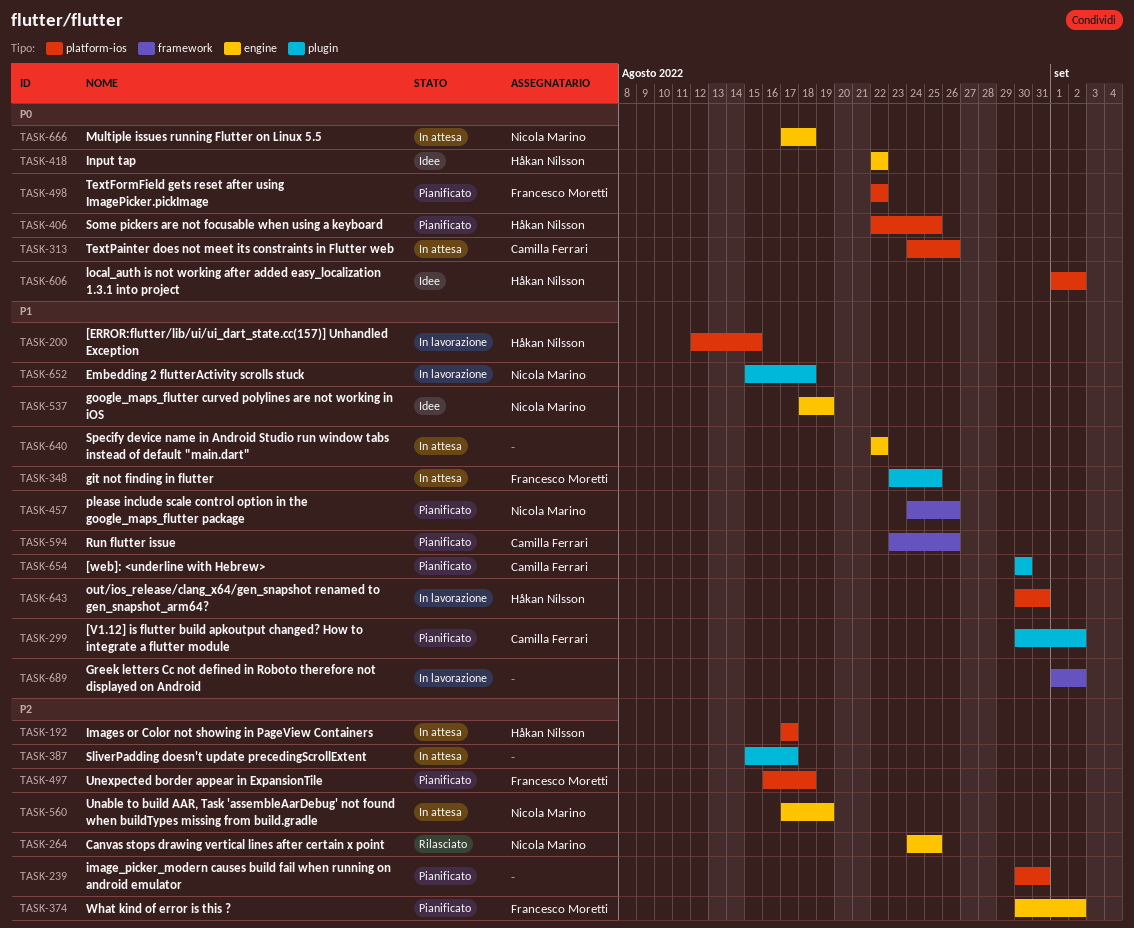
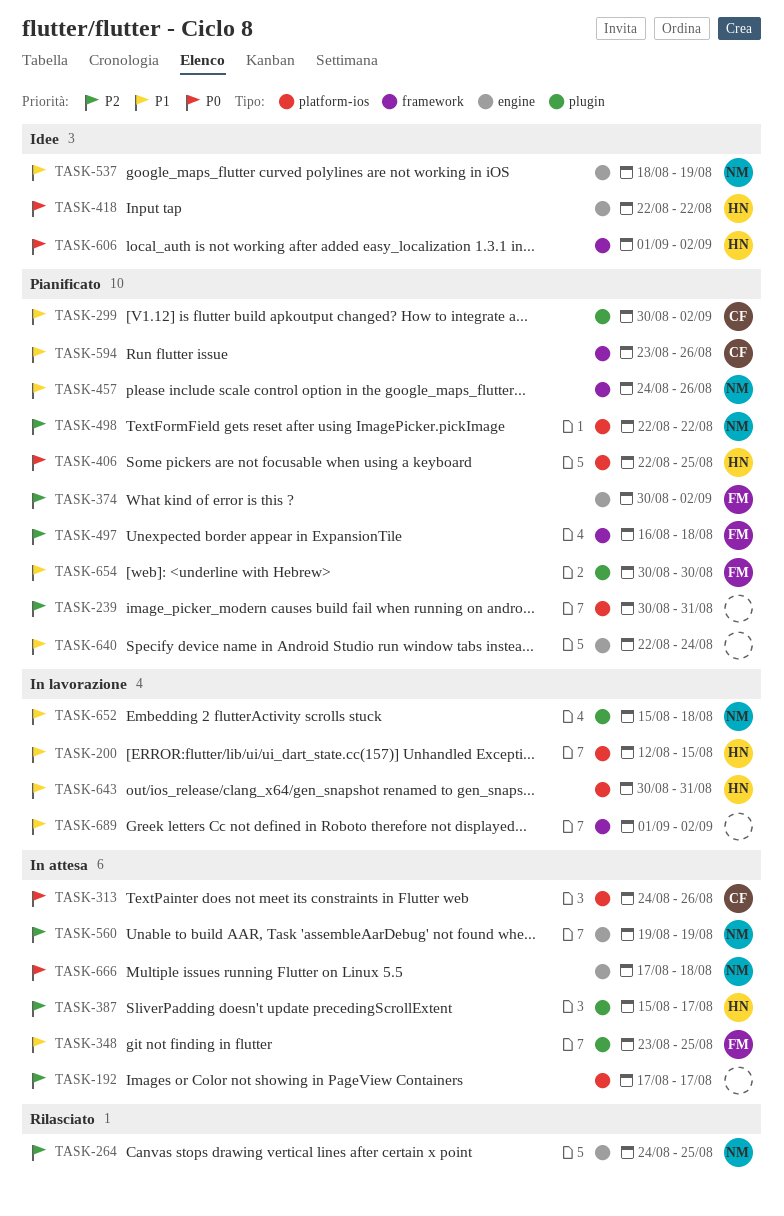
TASK-192, owner: Håkan Nilsson -> none
TASK-387, owner: none -> Håkan Nilsson
TASK-497, label: platform-ios -> framework
TASK-498, owner: Francesco Moretti -> Nicola Marino
TASK-498, priority: P0 -> P2
TASK-560, start: Aug 17 -> Aug 19
TASK-606, label: platform-ios -> framework
TASK-640, status: In attesa -> Pianificato
TASK-640, due: Aug 22 -> Aug 24
TASK-654, owner: Camilla Ferrari -> Francesco Moretti

